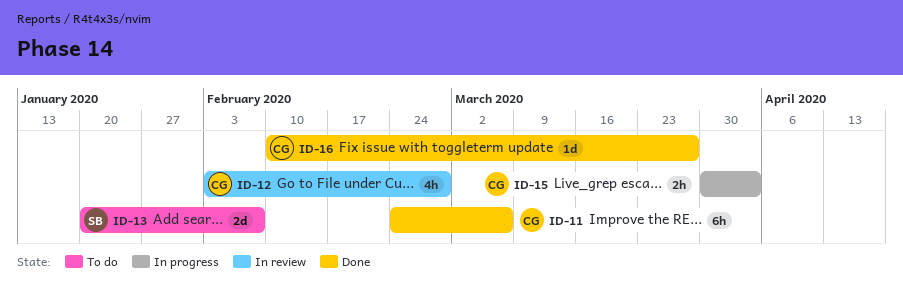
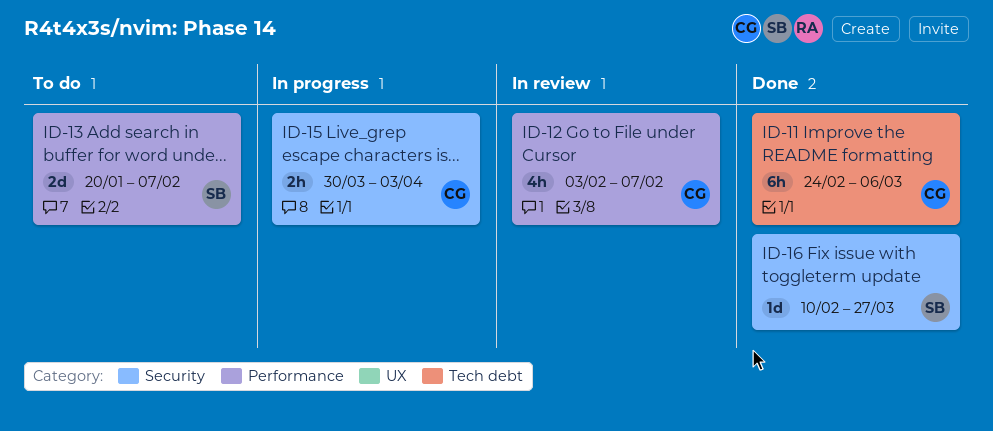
ID-12, due: Feb 28 -> Feb 7
ID-16, owner: CG -> SB

